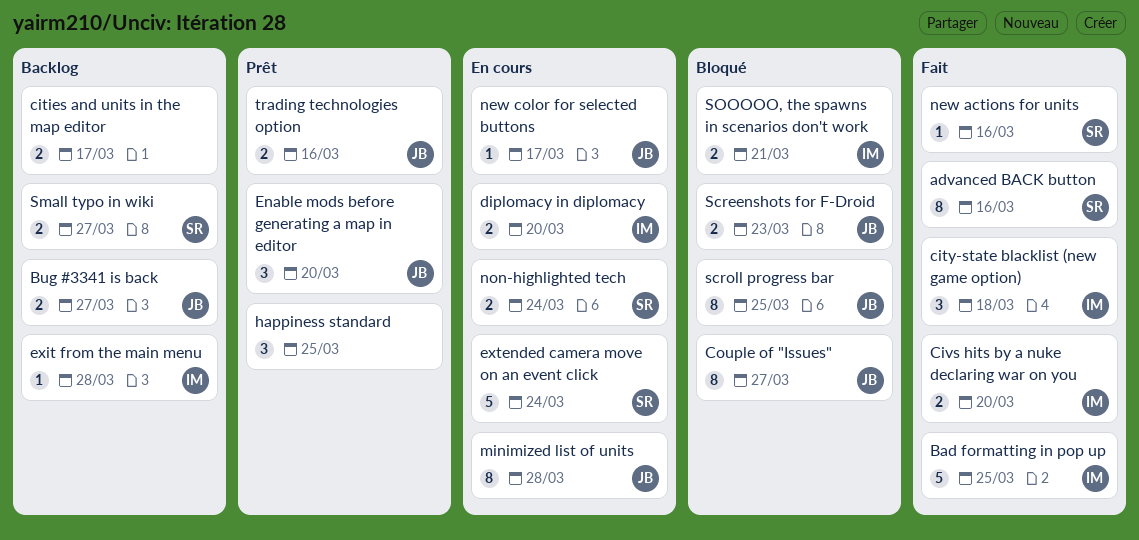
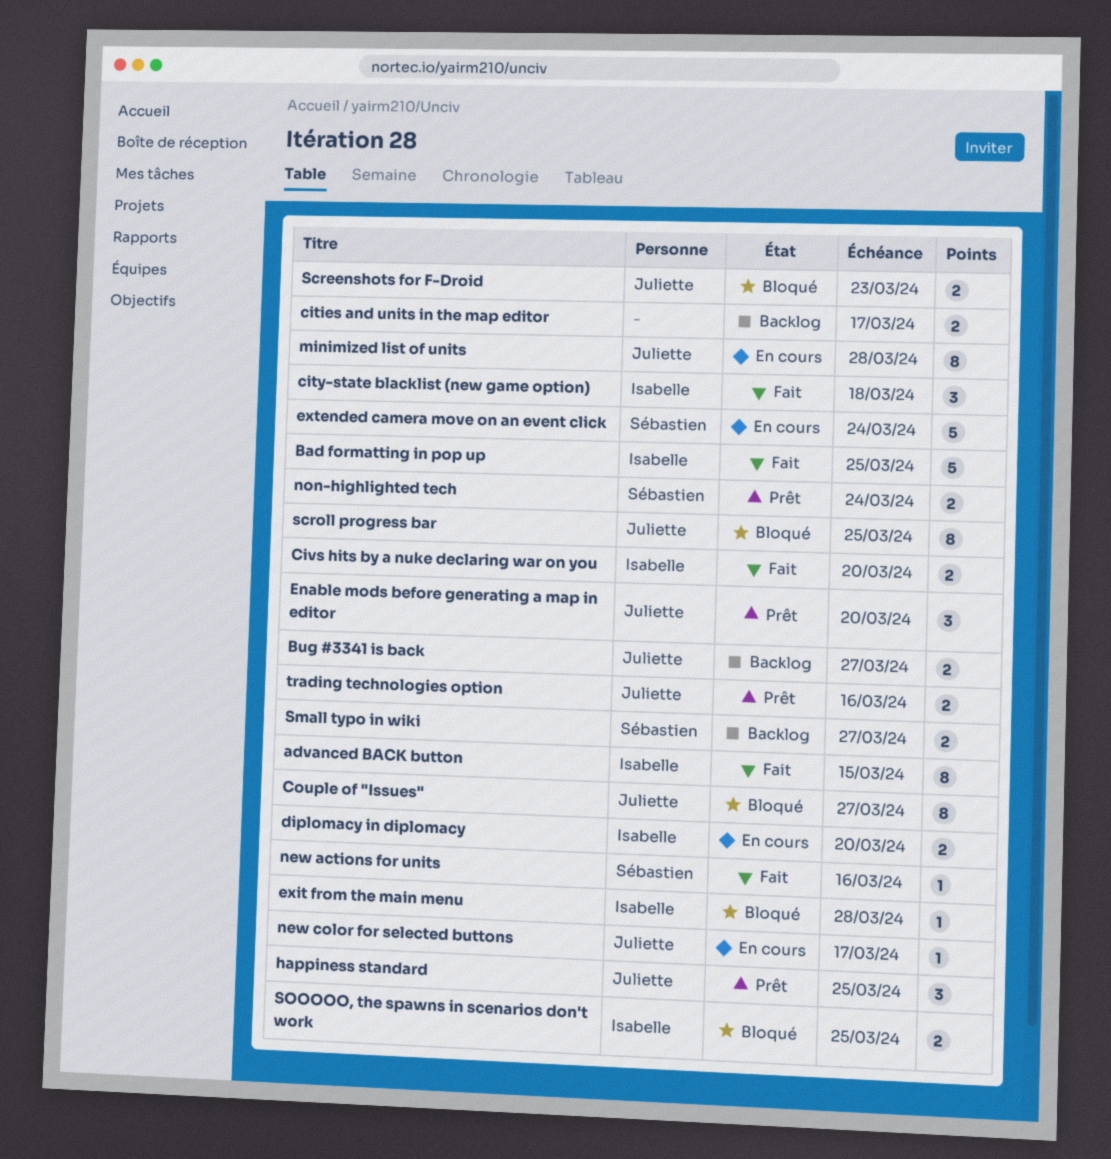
advanced BACK button, owner: Sébastien -> Isabelle
advanced BACK button, due: Mar 16 -> Mar 15
exit from the main menu, status: Backlog -> Bloqué
happiness standard, owner: none -> Juliette
non-highlighted tech, status: En cours -> Prêt
SOOOOO, the spawns in scenarios don't work, due: Mar 21 -> Mar 25

